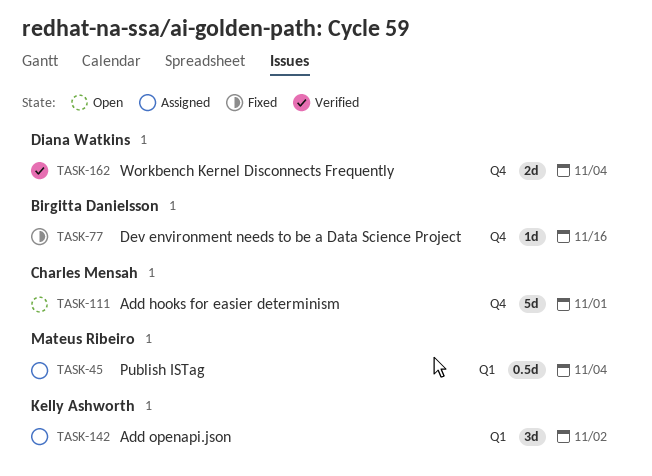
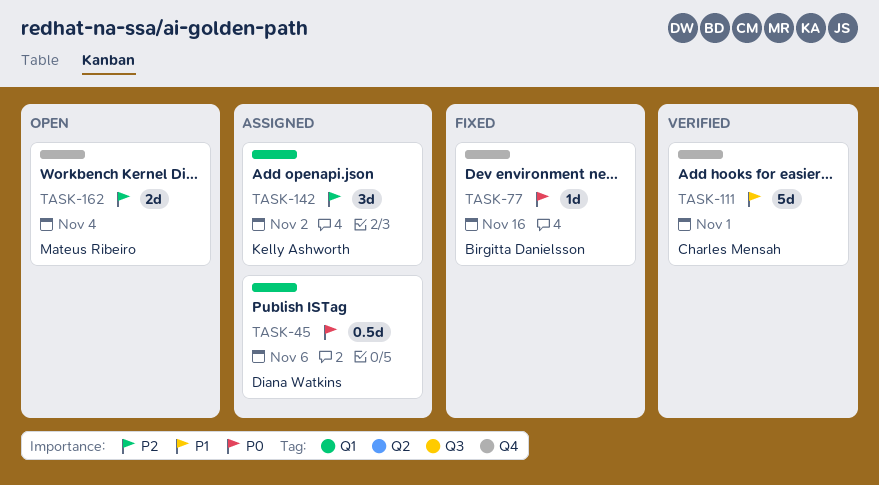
TASK-45, owner: Mateus Ribeiro -> Diana Watkins
TASK-45, due: Nov 4 -> Nov 6
TASK-111, status: Open -> Verified
TASK-162, status: Verified -> Open
TASK-162, owner: Diana Watkins -> Mateus Ribeiro

